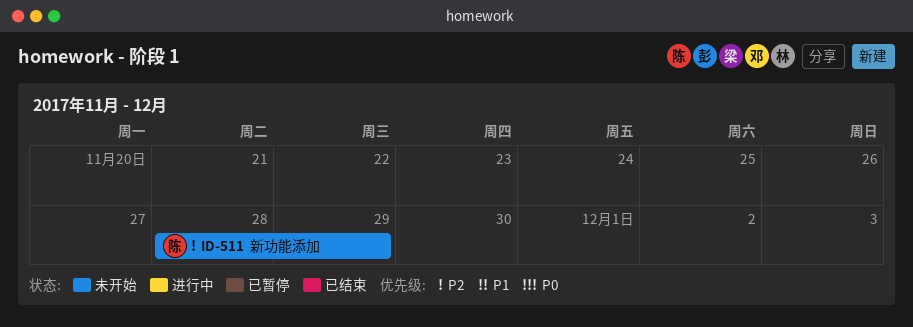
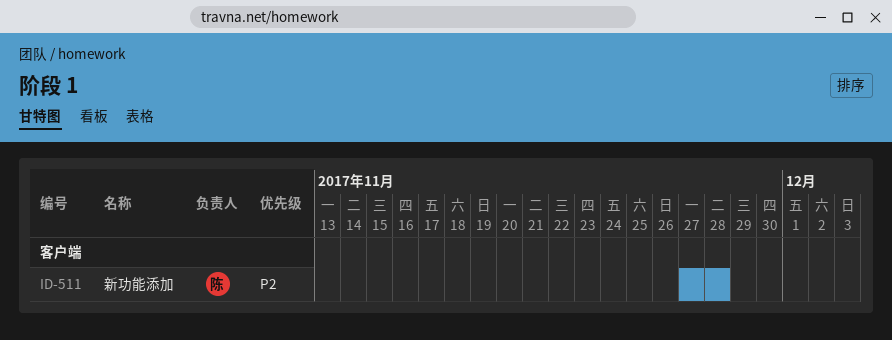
ID-511, start: Nov 28 -> Nov 27
ID-511, due: Nov 29 -> Nov 28

